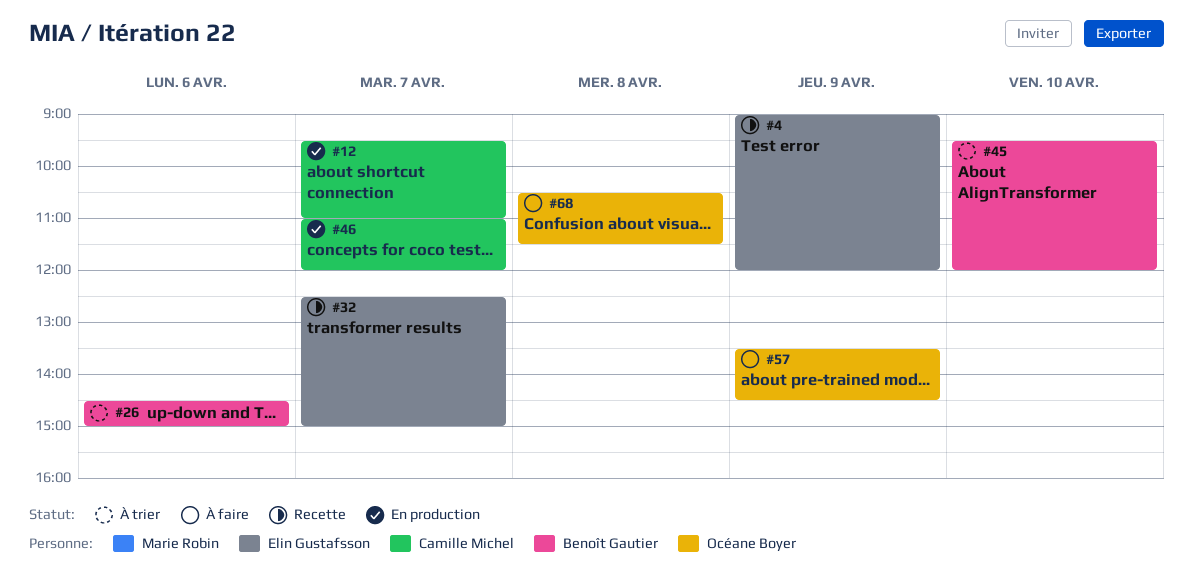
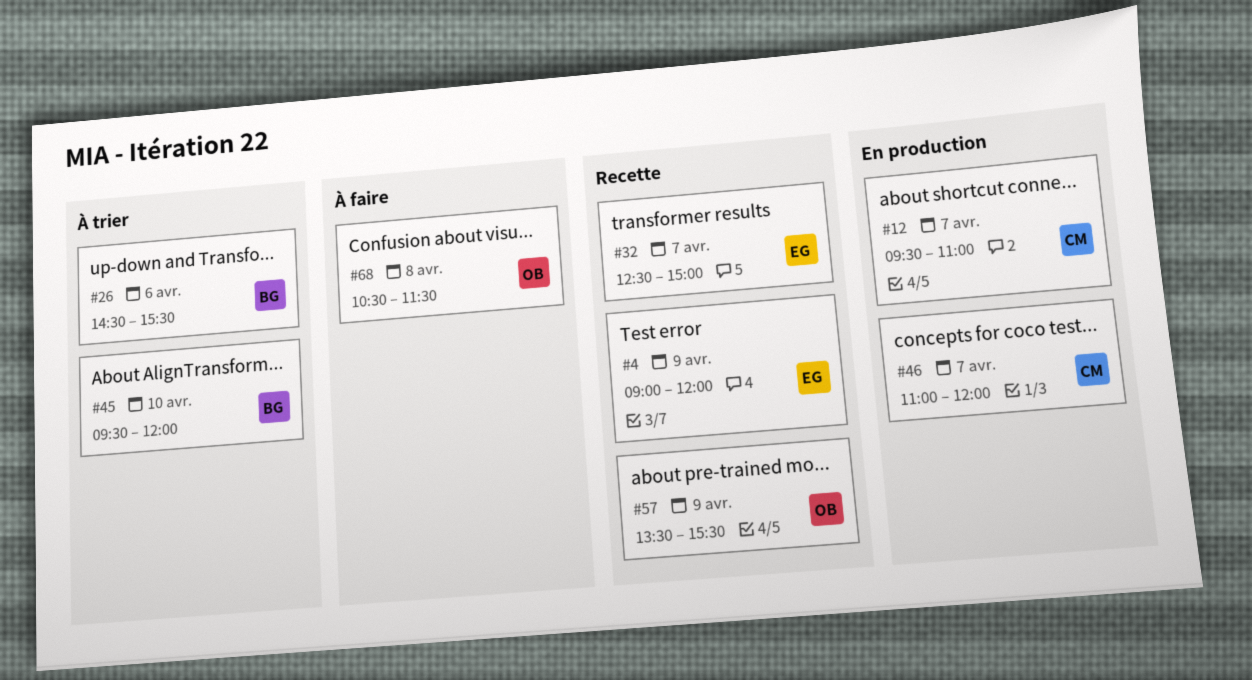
#26, ends: 15:00 -> 15:30
#57, status: À faire -> Recette
#57, ends: 14:30 -> 15:30

